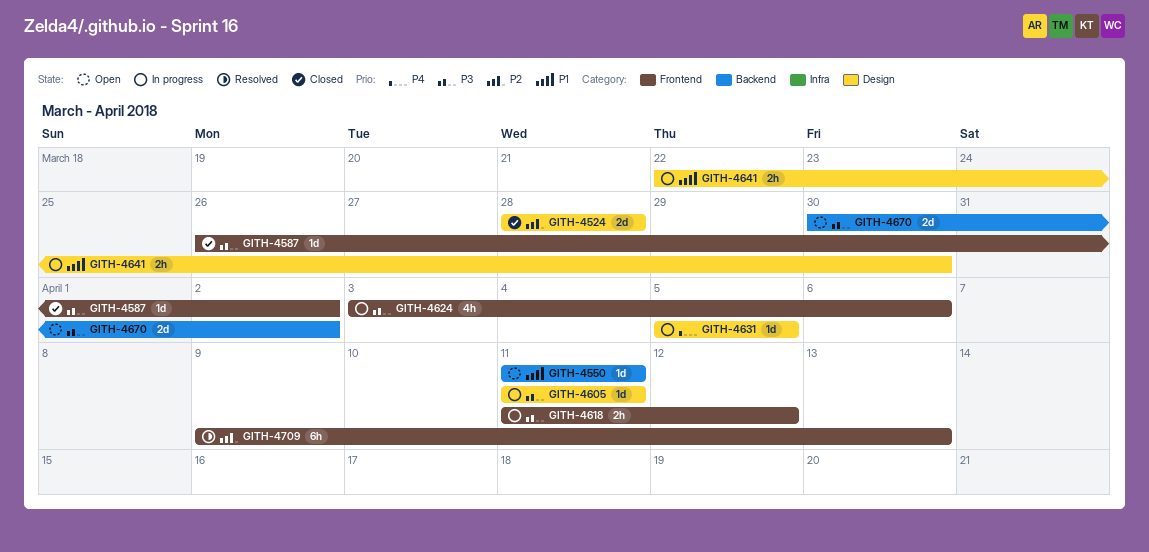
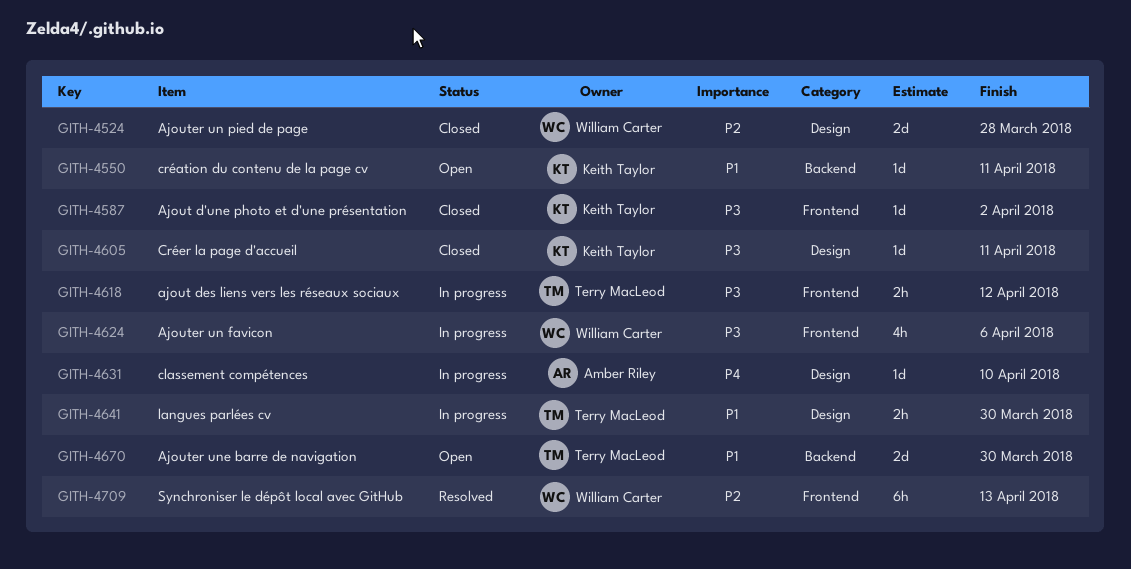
GITH-4605, status: In progress -> Closed
GITH-4631, due: Apr 5 -> Apr 10
GITH-4670, priority: P3 -> P1
GITH-4670, due: Apr 2 -> Mar 30

